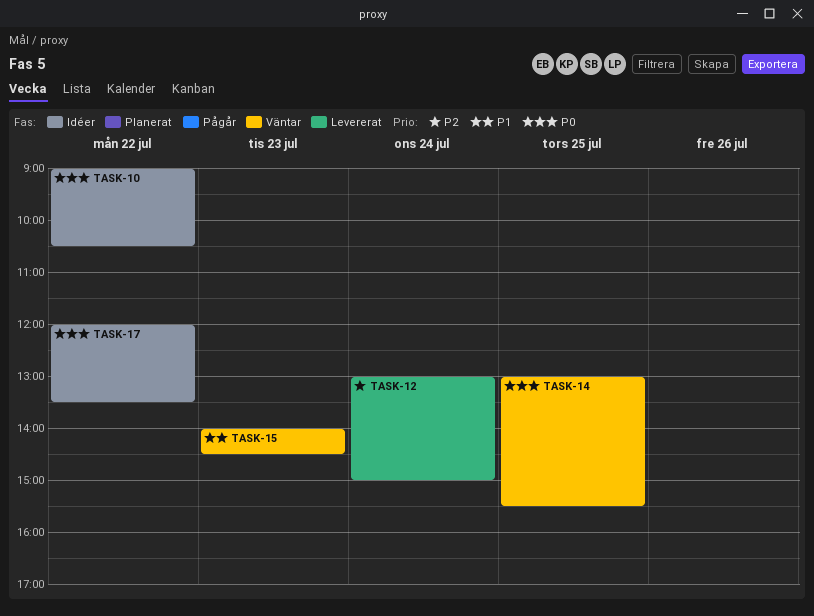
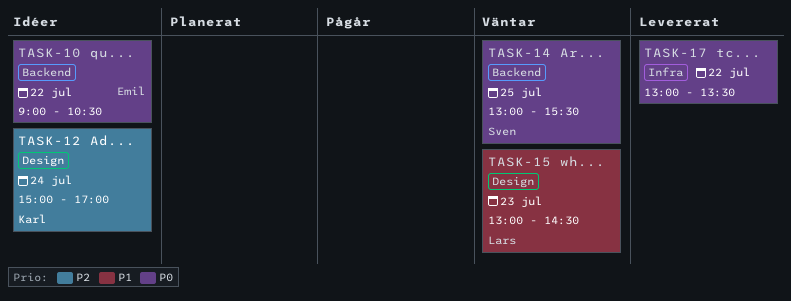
TASK-12, status: Levererat -> Idéer
TASK-12, begins: 13:00 -> 15:00
TASK-12, ends: 15:00 -> 17:00
TASK-15, begins: 14:00 -> 13:00
TASK-17, status: Idéer -> Levererat
TASK-17, begins: 12:00 -> 13:00

